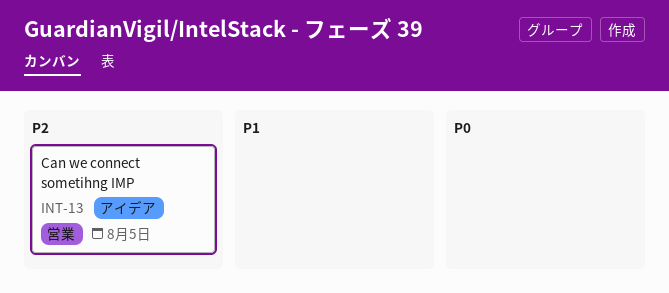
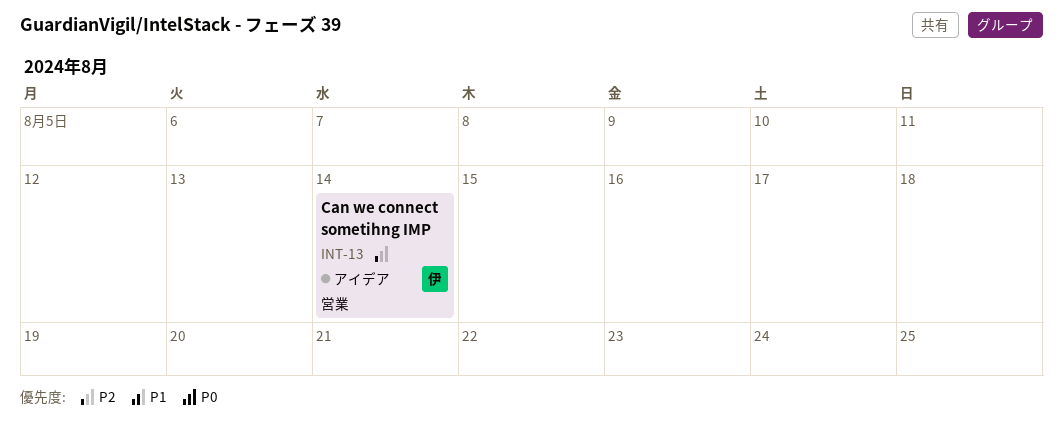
INT-13, due: Aug 5 -> Aug 14

